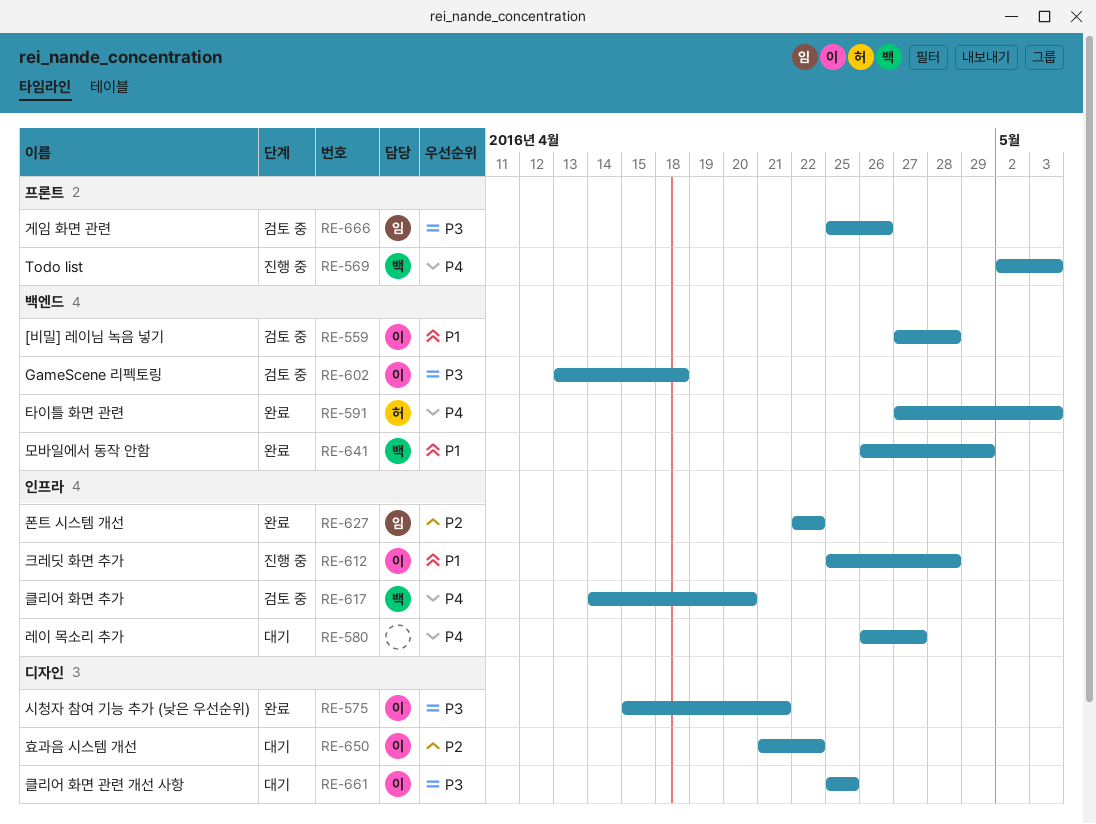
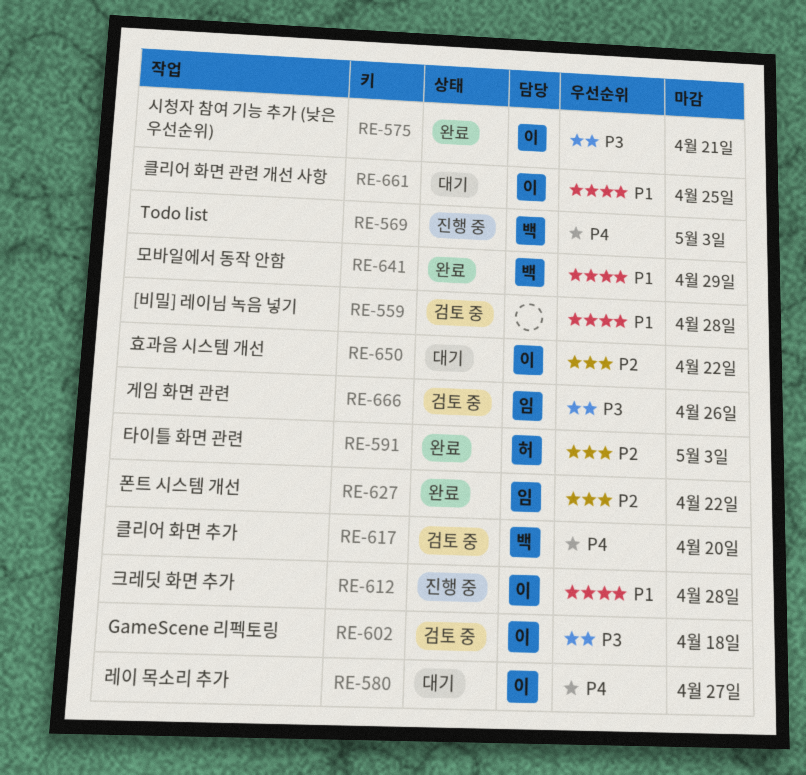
RE-559, owner: 이 -> none
RE-580, owner: none -> 이
RE-591, priority: P4 -> P2
RE-661, priority: P3 -> P1

